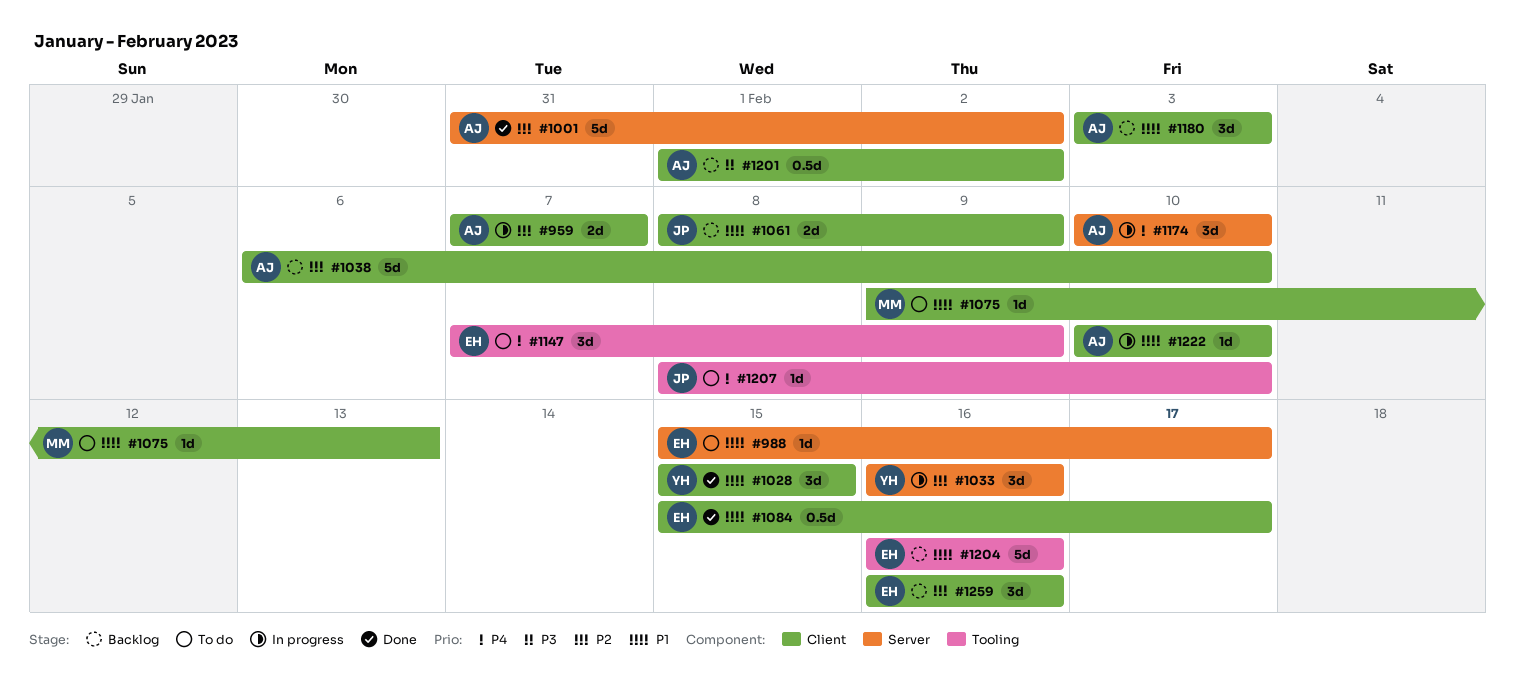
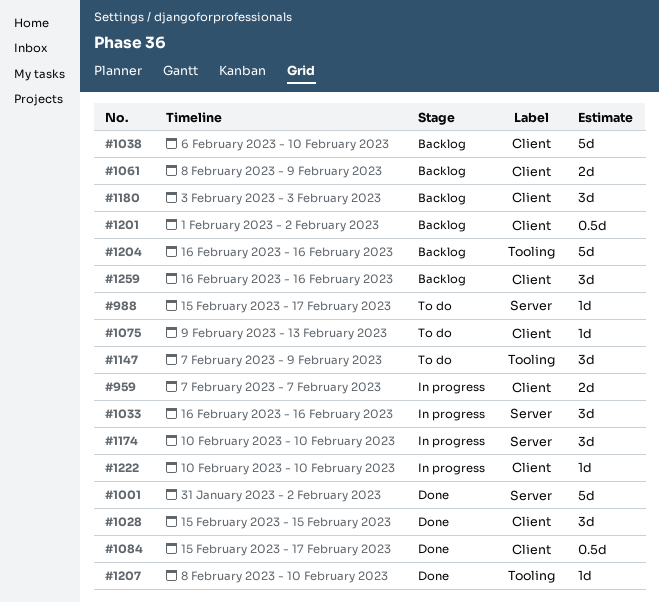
#1207, status: To do -> Done

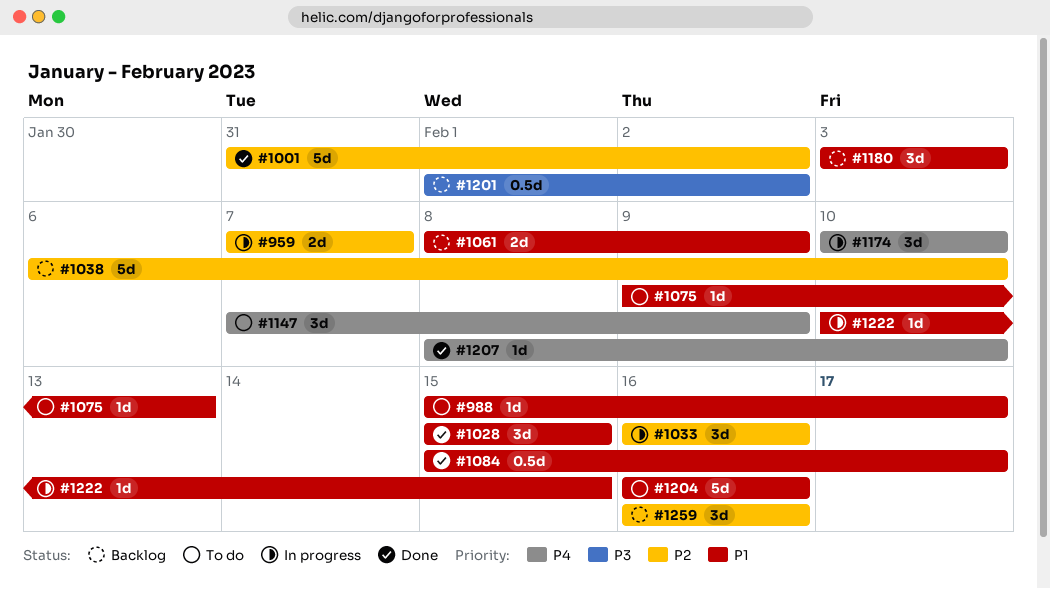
#1204, status: Backlog -> To do
#1222, due: Feb 10 -> Feb 15

